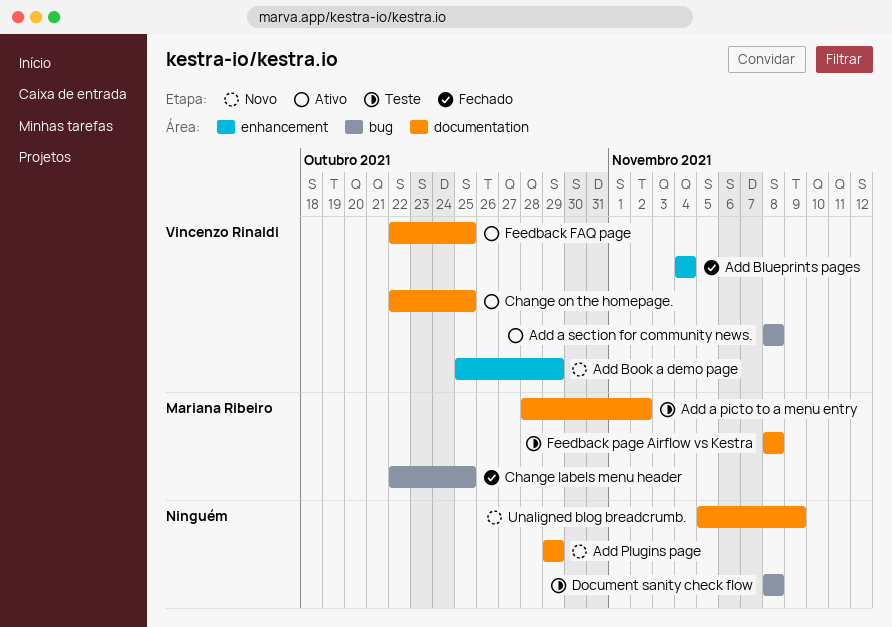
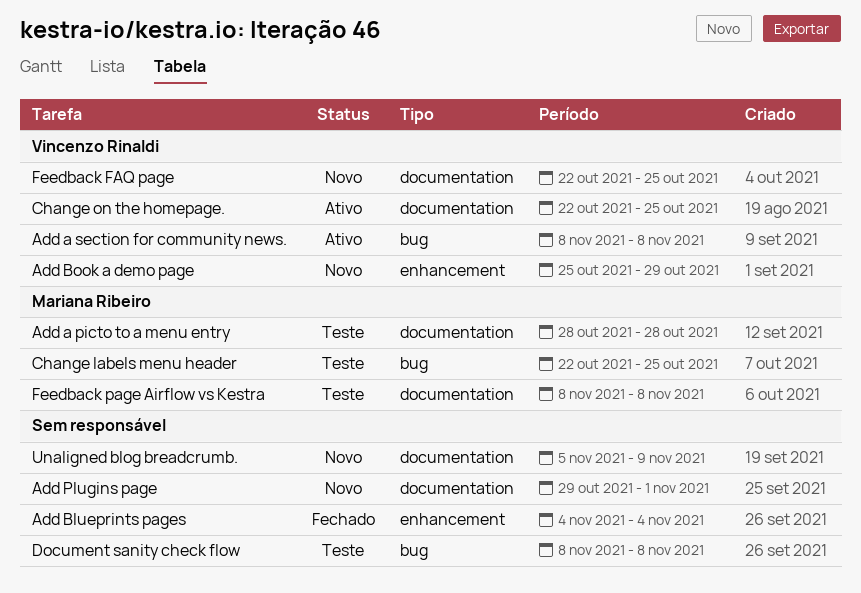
Add a picto to a menu entry, due: Nov 2 -> Oct 28
Add Blueprints pages, owner: Vincenzo Rinaldi -> none
Add Plugins page, due: Oct 29 -> Nov 1
Change labels menu header, status: Fechado -> Teste
Feedback FAQ page, status: Ativo -> Novo

